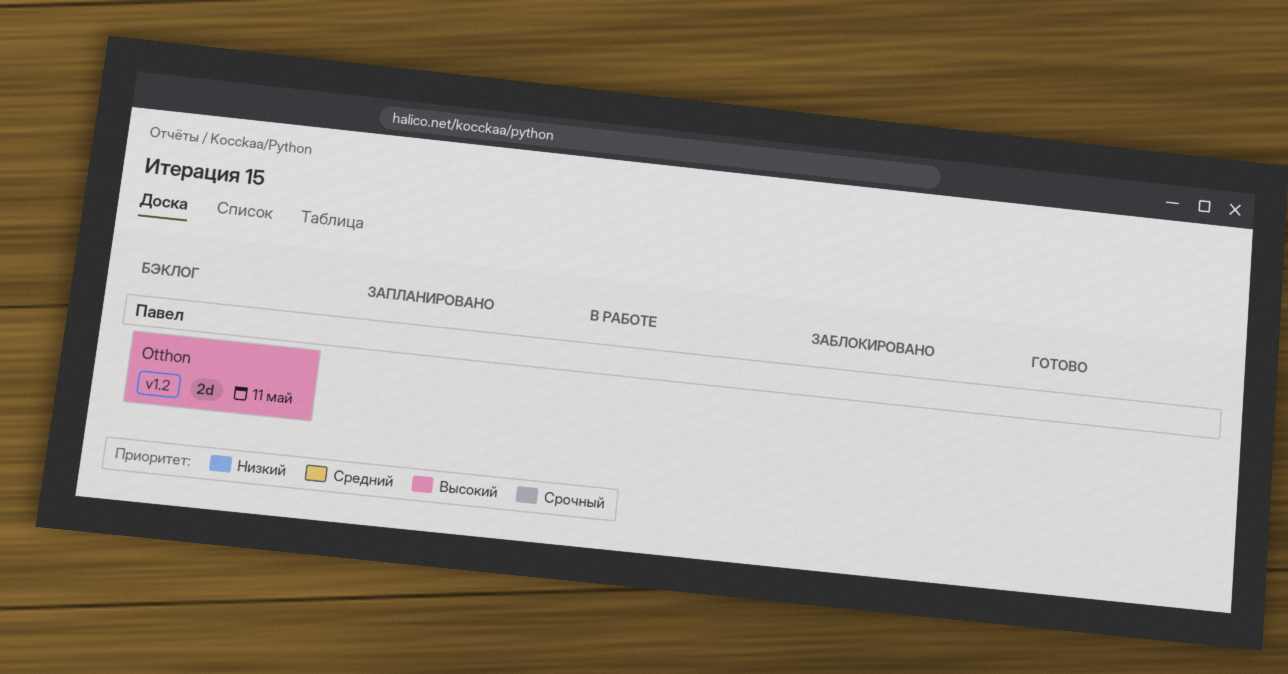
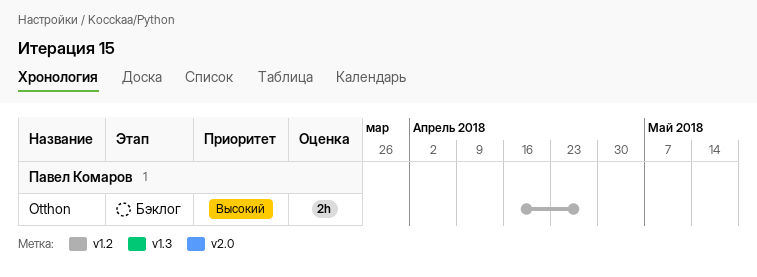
Otthon, estimate: 2d -> 2h
Otthon, due: May 11 -> Apr 27

